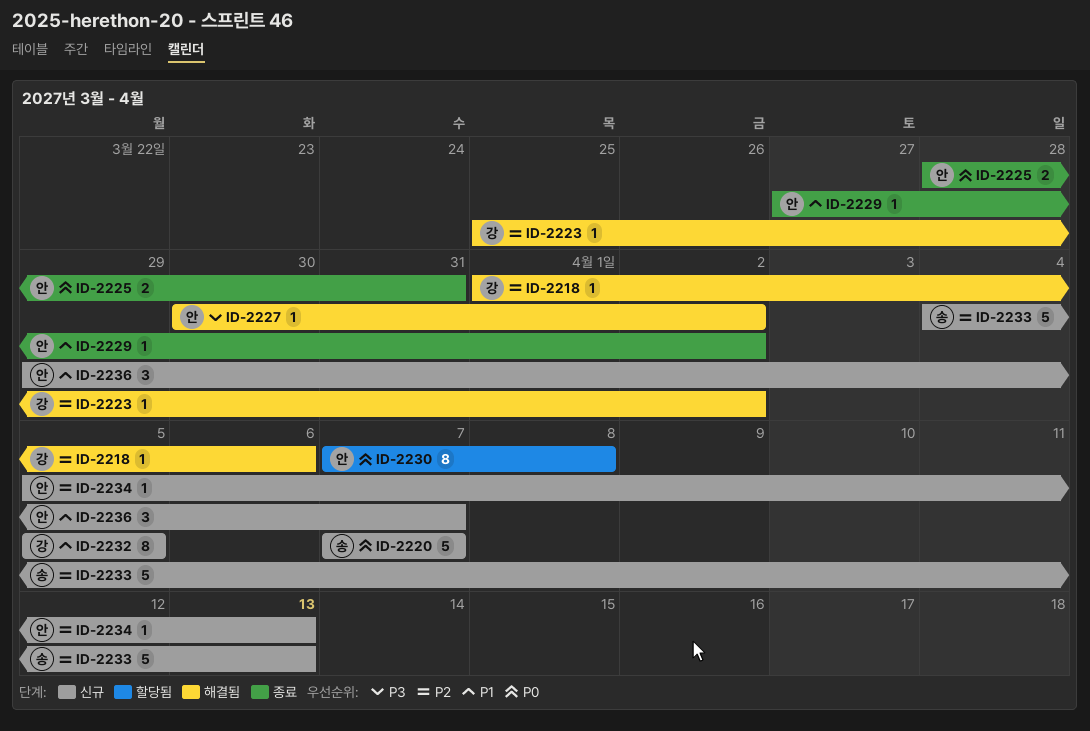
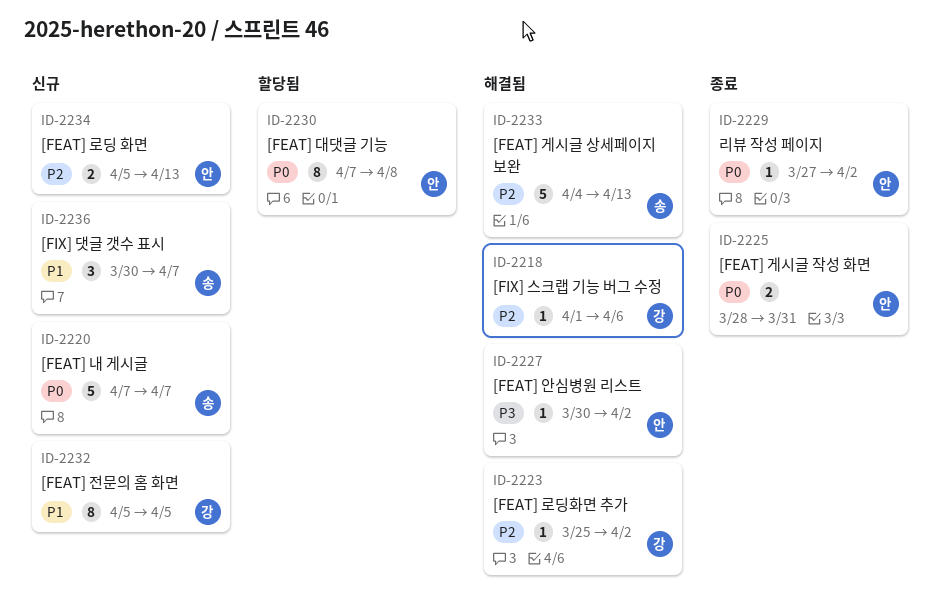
ID-2229, priority: P1 -> P0
ID-2233, status: 신규 -> 해결됨
ID-2234, estimate: 1 -> 2
ID-2236, owner: 안 -> 송
ID-2236, start: Mar 29 -> Mar 30

